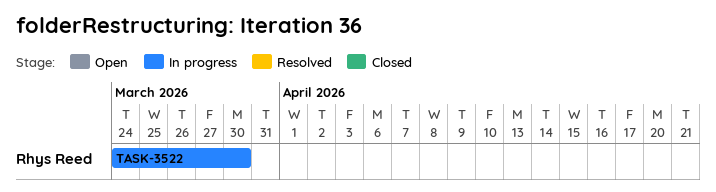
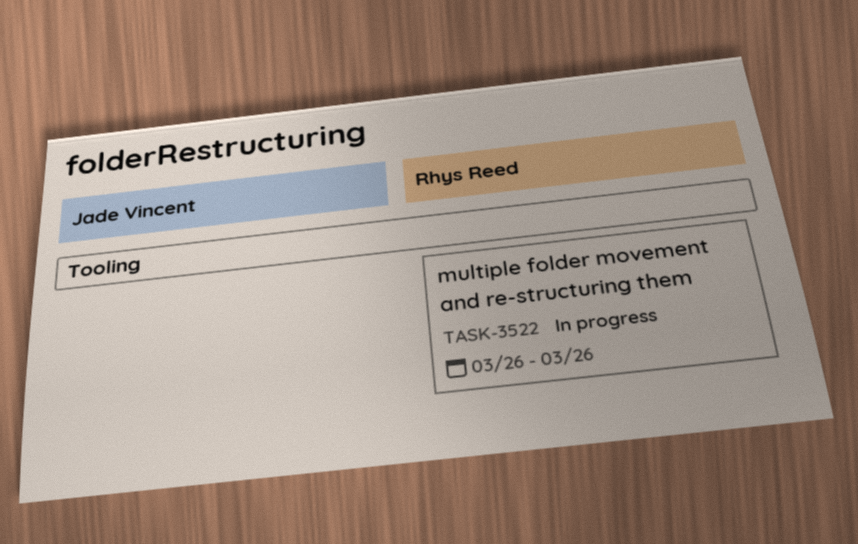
TASK-3522, start: Mar 24 -> Mar 26
TASK-3522, due: Mar 30 -> Mar 26

